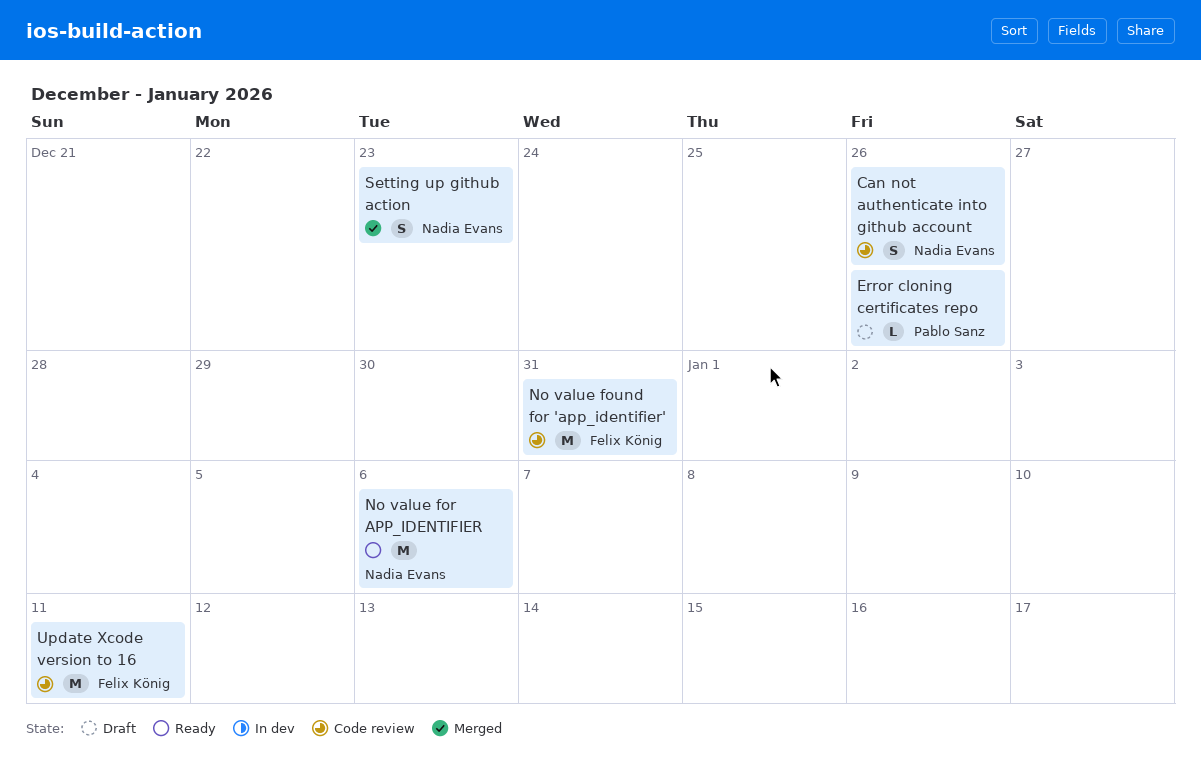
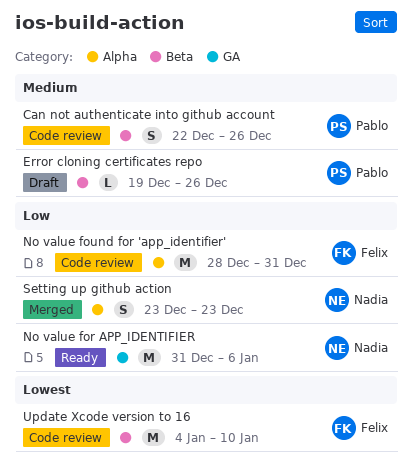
Can not authenticate into github account, owner: Nadia Evans -> Pablo Sanz
Update Xcode version to 16, due: Jan 11 -> Jan 10

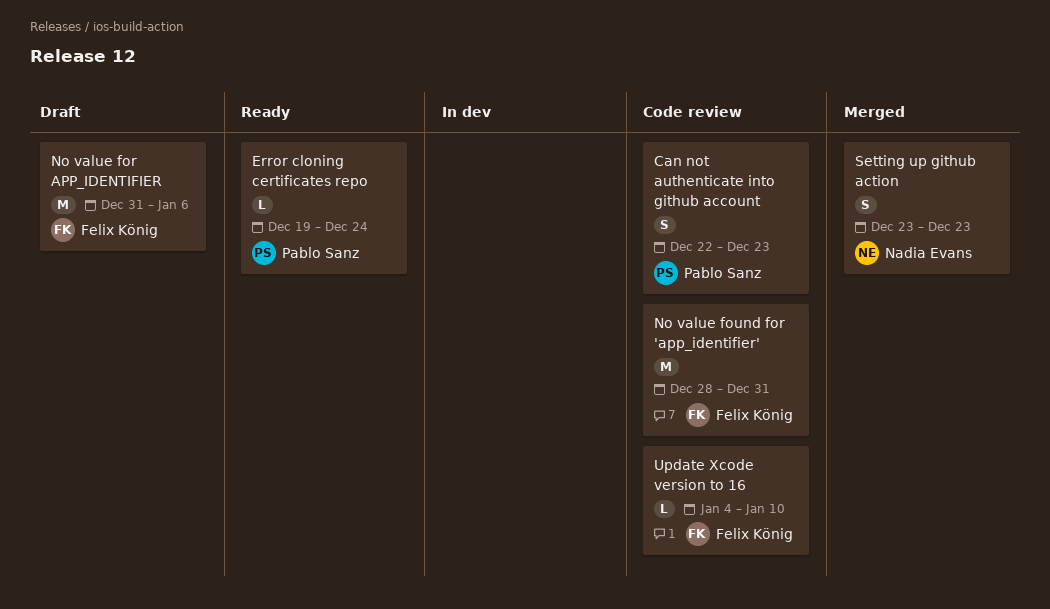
Can not authenticate into github account, due: Dec 26 -> Dec 23
Error cloning certificates repo, status: Draft -> Ready
Error cloning certificates repo, due: Dec 26 -> Dec 24
No value for APP_IDENTIFIER, status: Ready -> Draft
No value for APP_IDENTIFIER, owner: Nadia Evans -> Felix König
Update Xcode version to 16, estimate: M -> L

